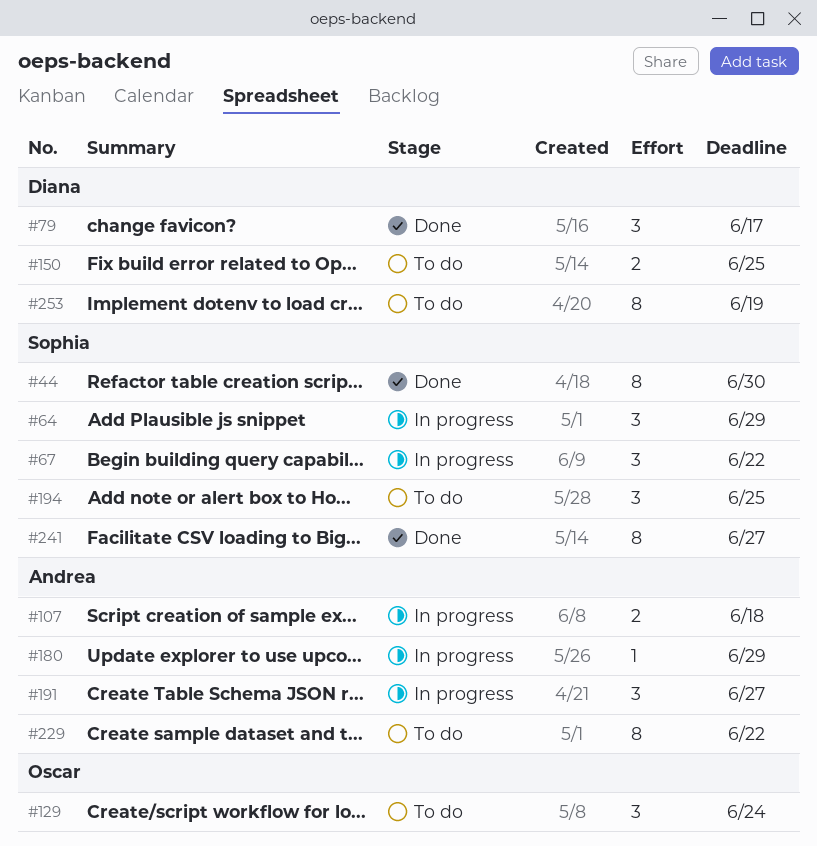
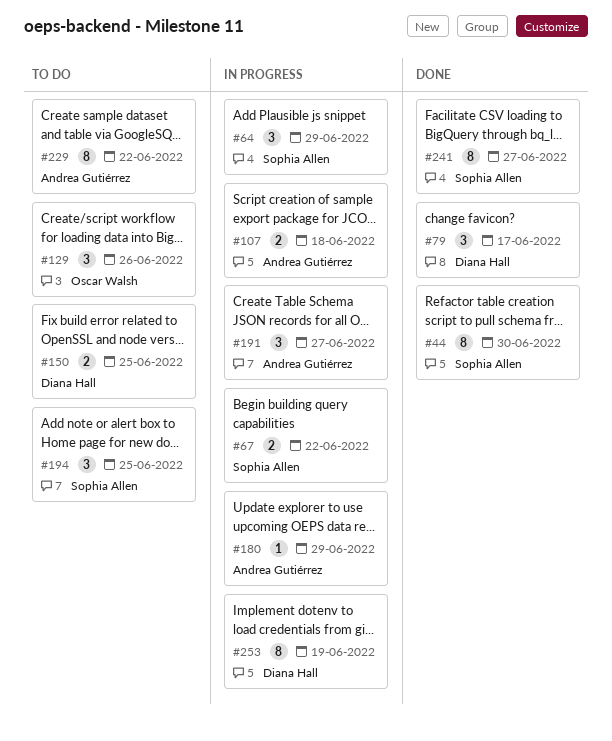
#67, estimate: 3 -> 2
#129, due: Jun 24 -> Jun 26
#253, status: To do -> In progress

